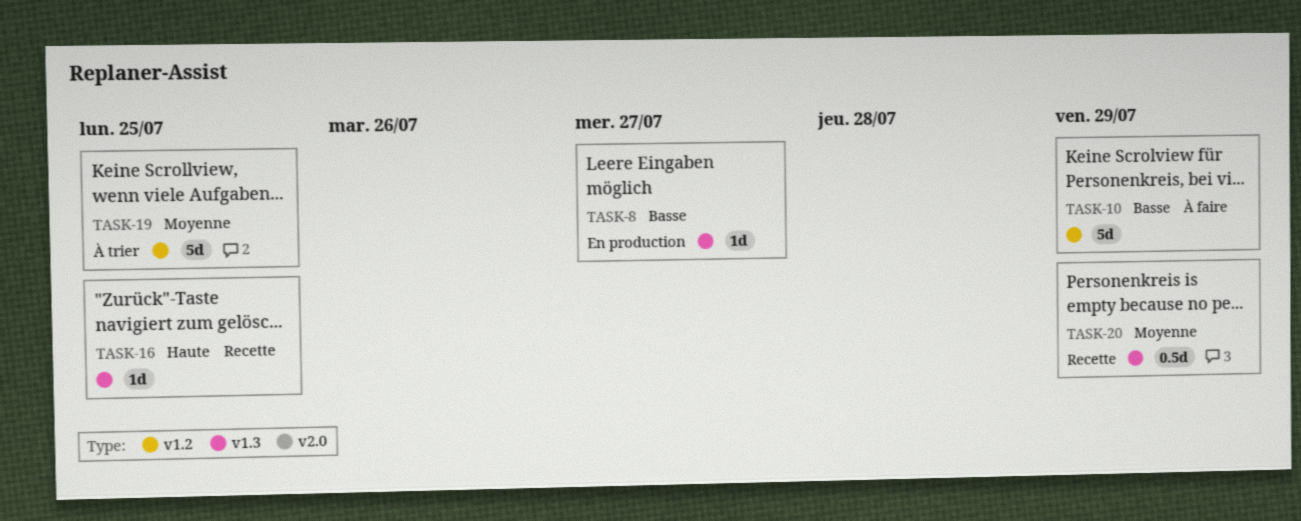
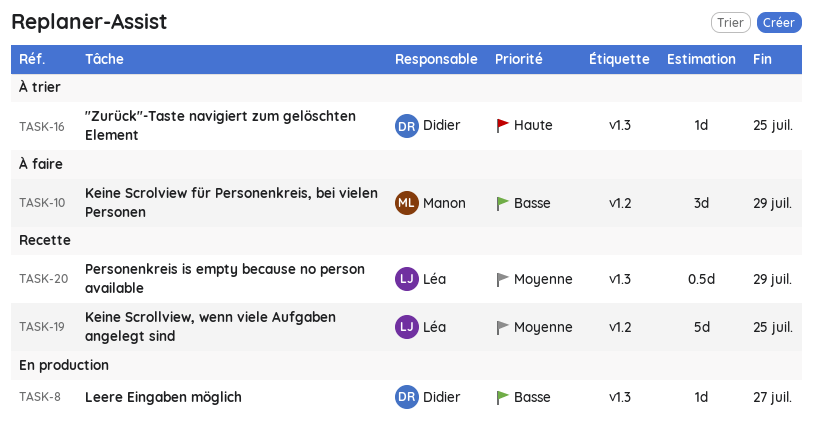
TASK-10, estimate: 5d -> 3d
TASK-16, status: Recette -> À trier
TASK-19, status: À trier -> Recette

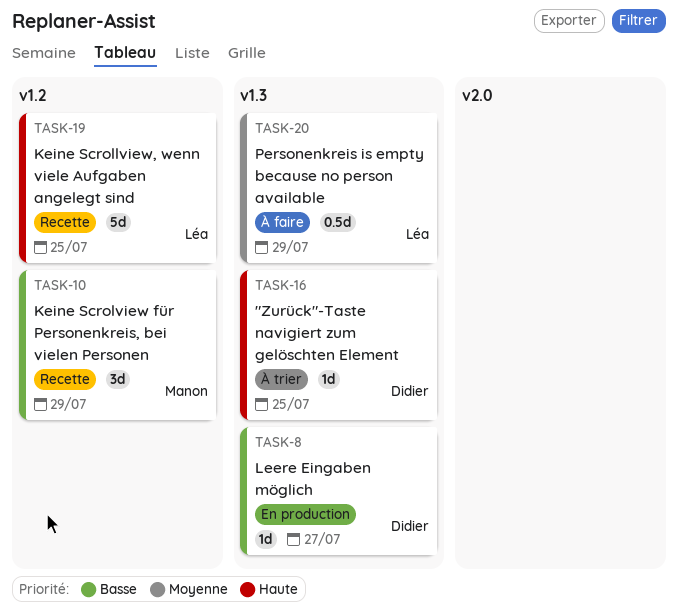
TASK-10, status: À faire -> Recette
TASK-19, priority: Moyenne -> Haute
TASK-20, status: Recette -> À faire

